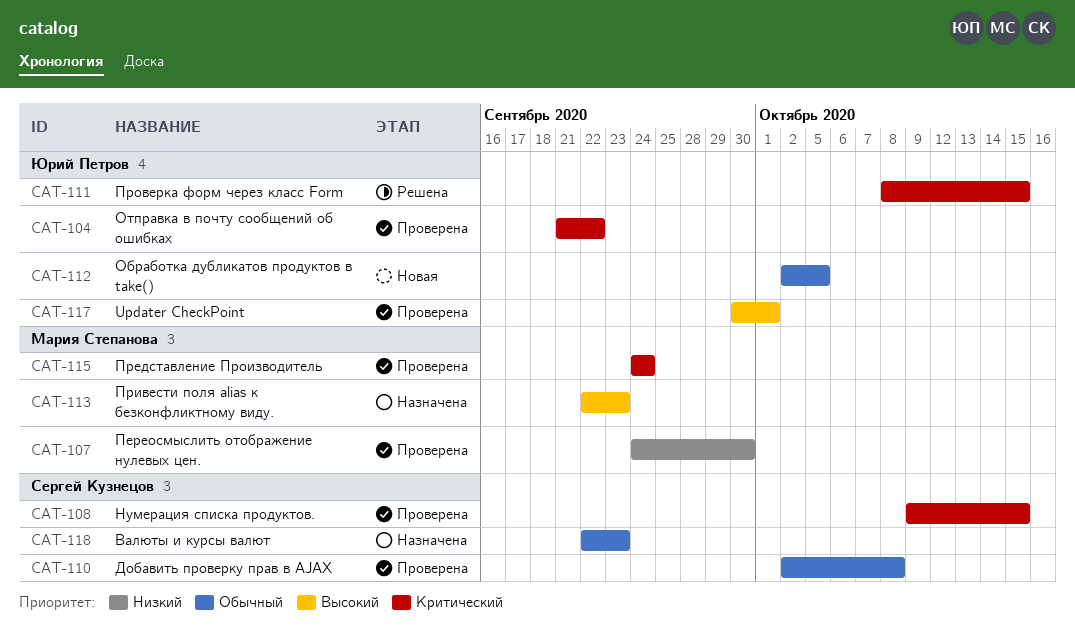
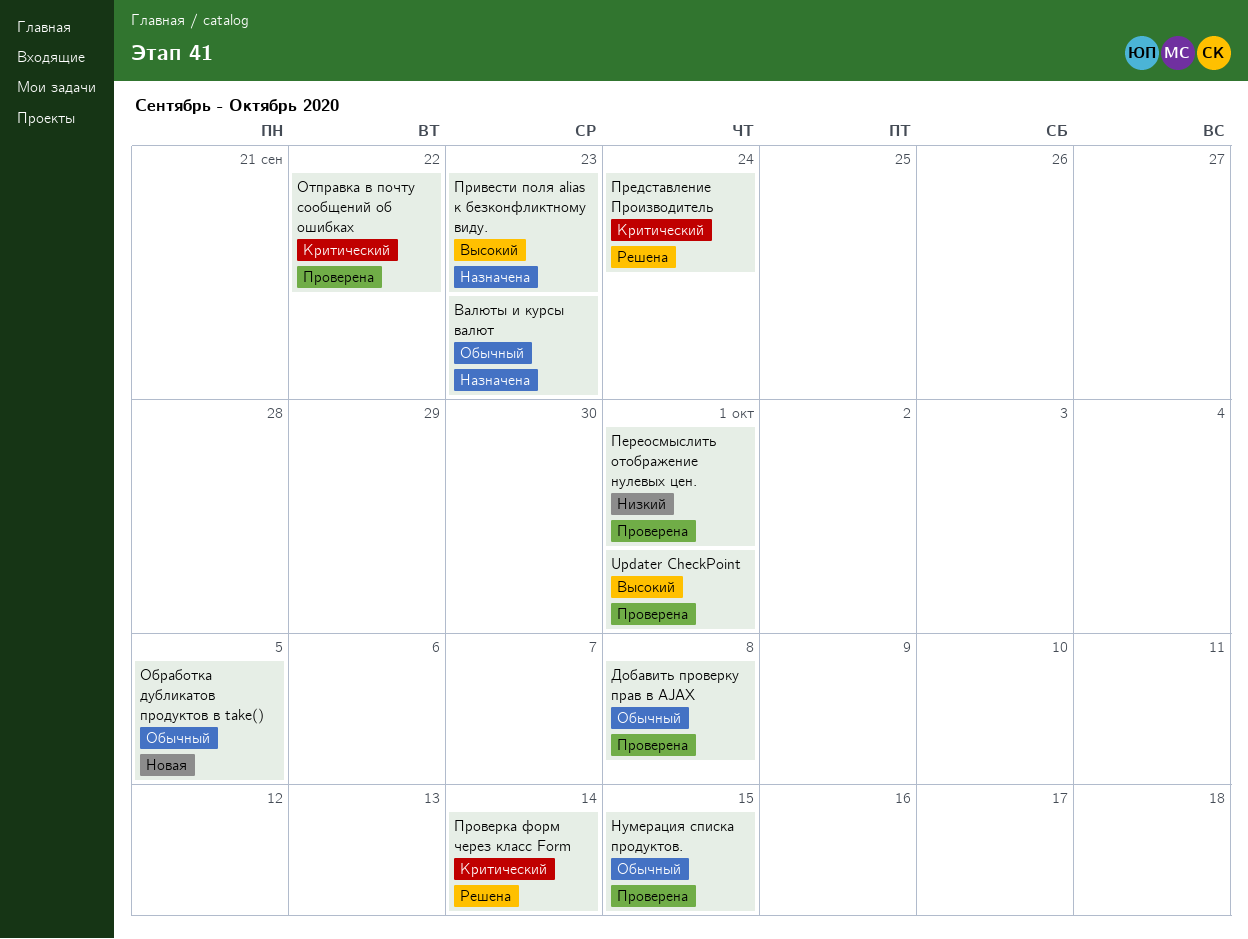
Нумерация списка продуктов., priority: Критический -> Обычный
Переосмыслить отображение нулевых цен., due: Sep 30 -> Oct 1
Представление Производитель, status: Проверена -> Решена
Проверка форм через класс Form, due: Oct 15 -> Oct 14

